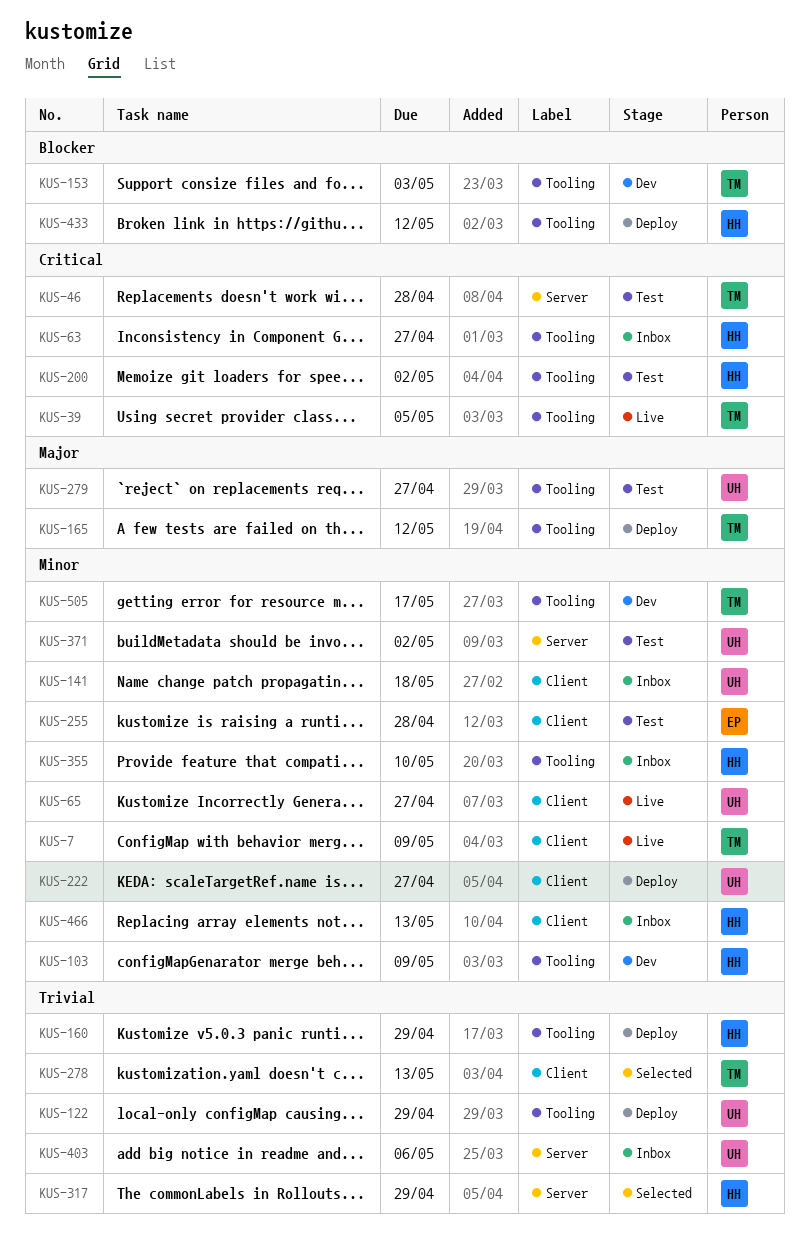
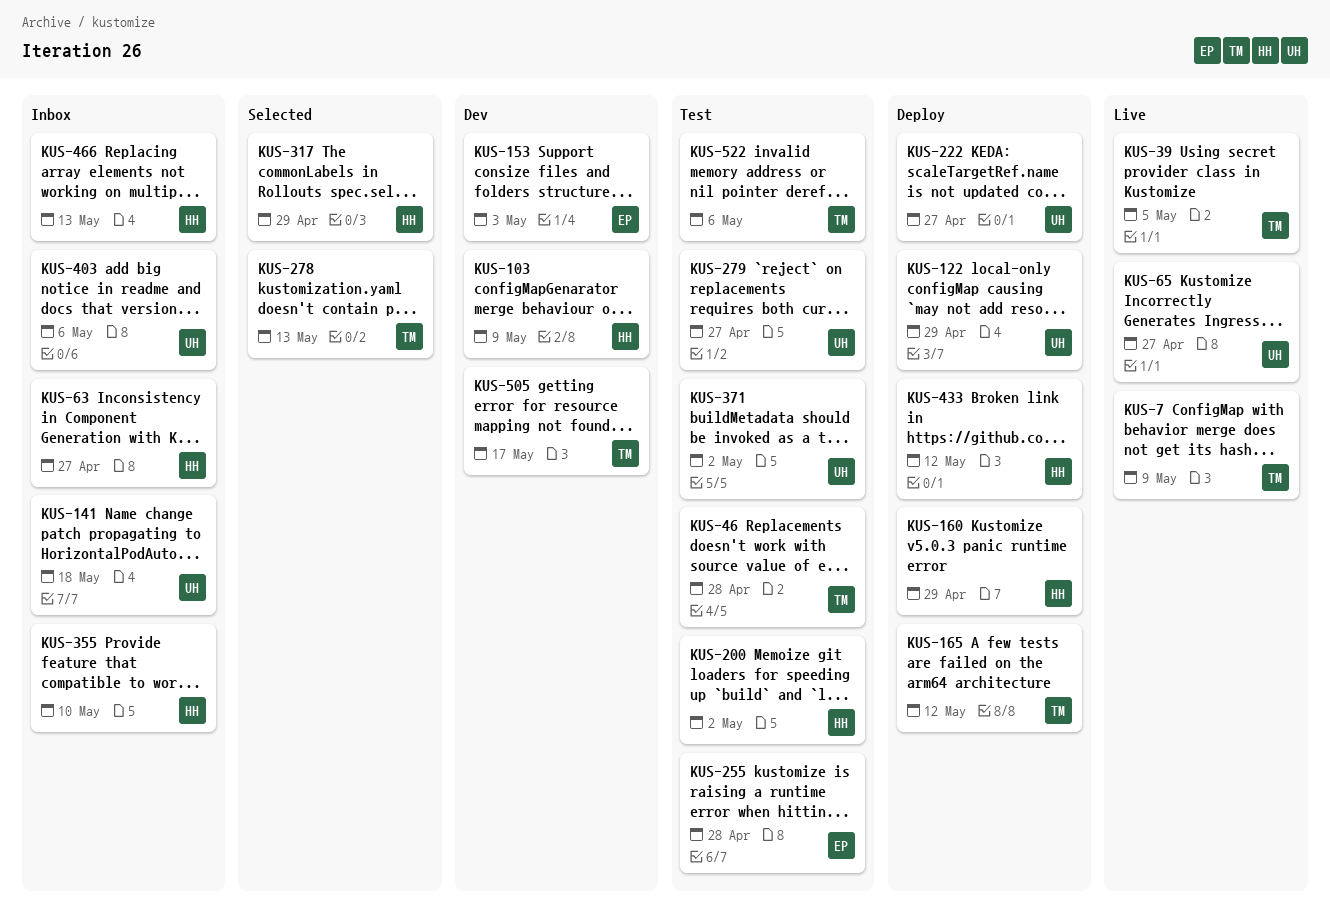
KUS-153, owner: TM -> EP
KUS-522: none -> present

